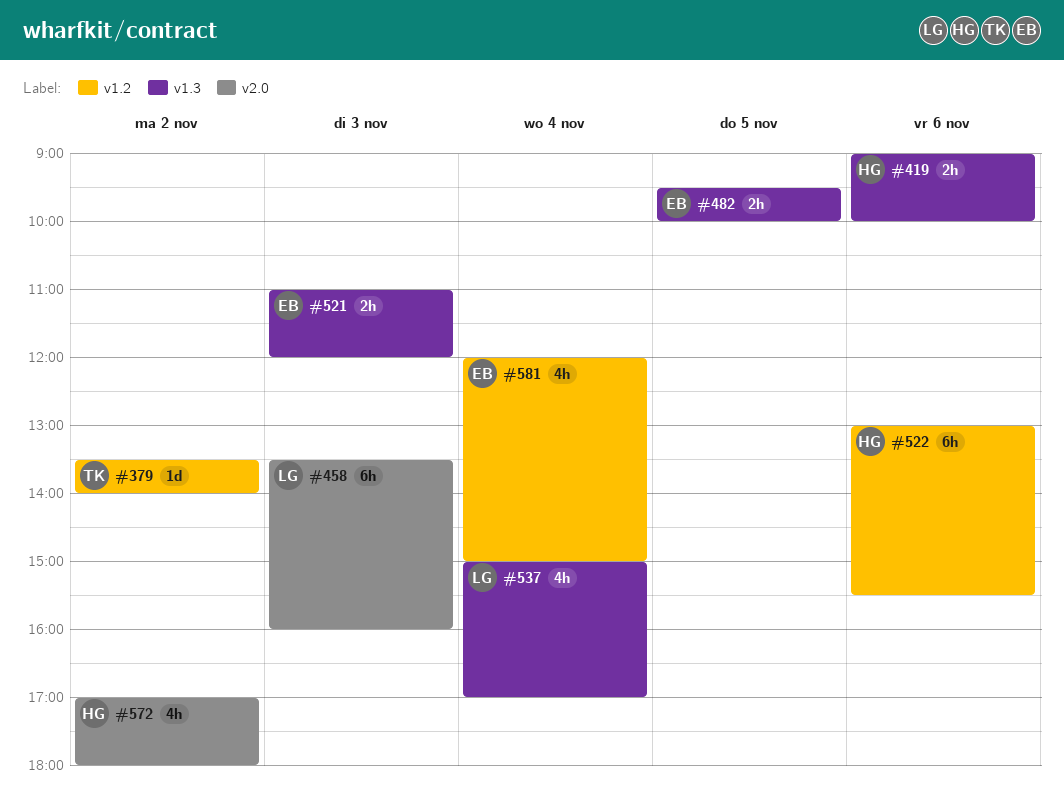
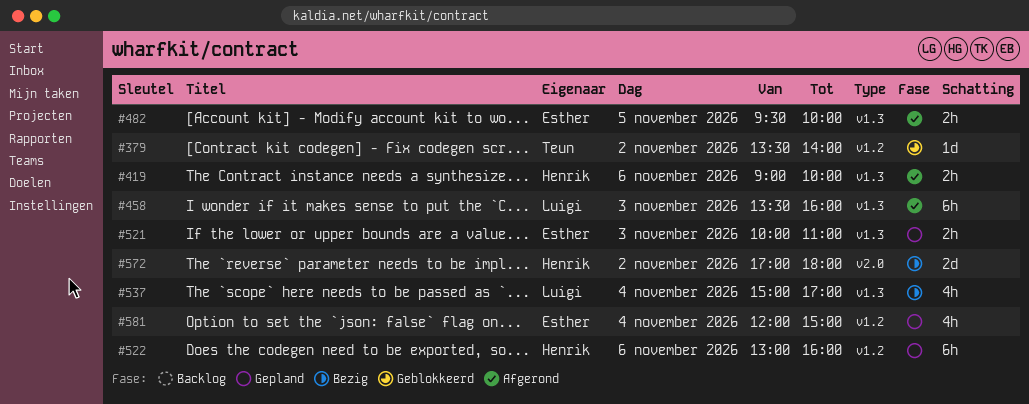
#458, label: v2.0 -> v1.3
#521, begins: 11:00 -> 10:00
#521, ends: 12:00 -> 11:00
#522, ends: 15:30 -> 16:00
#572, estimate: 4h -> 2d

